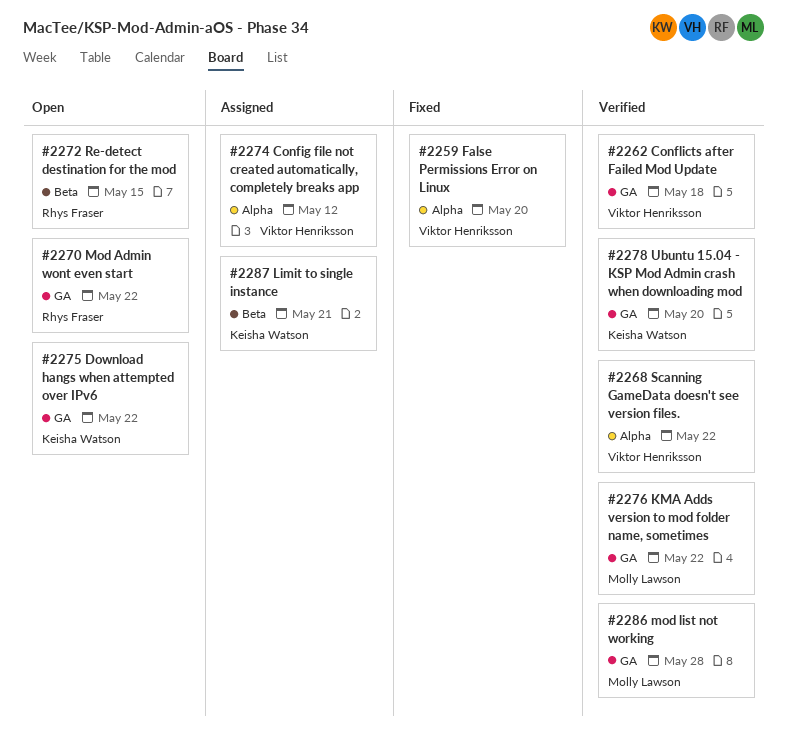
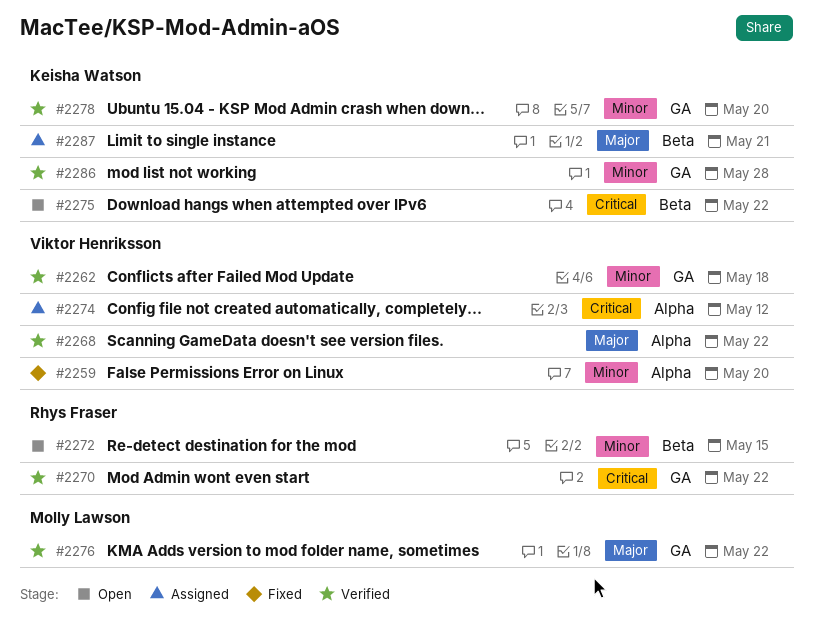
#2270, status: Open -> Verified
#2275, label: GA -> Beta
#2286, owner: Molly Lawson -> Keisha Watson

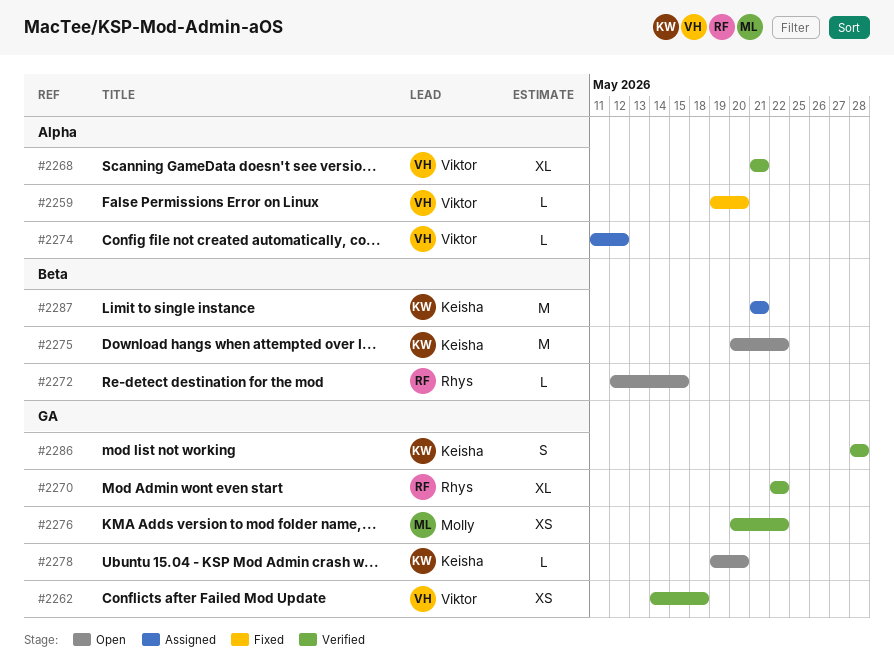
#2268, due: May 22 -> May 21
#2278, status: Verified -> Open

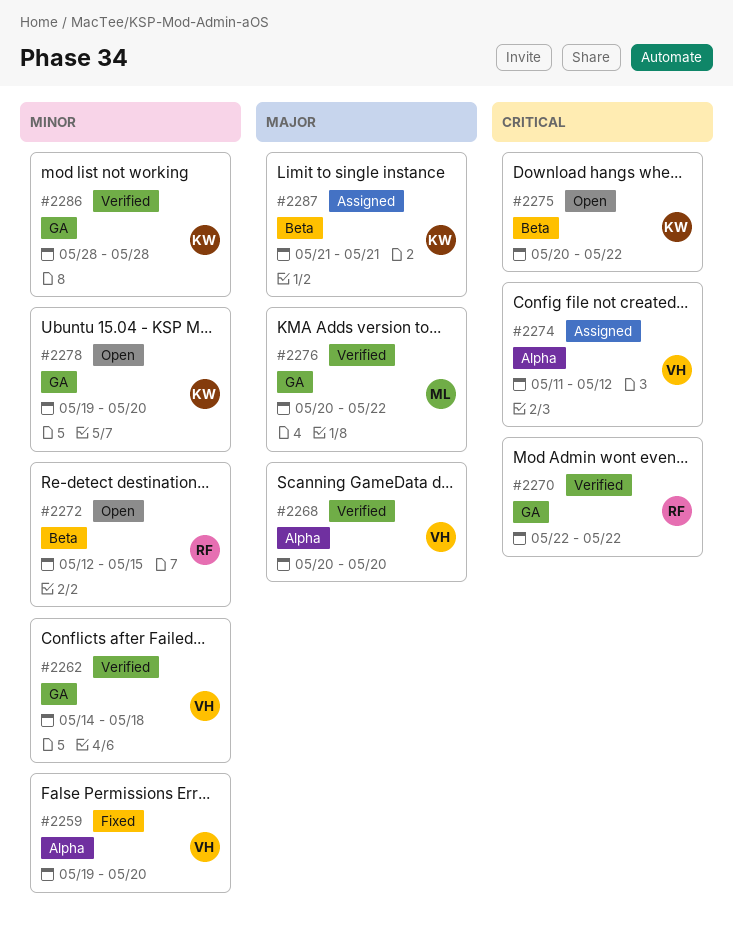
#2268, start: May 21 -> May 20
#2268, due: May 21 -> May 20

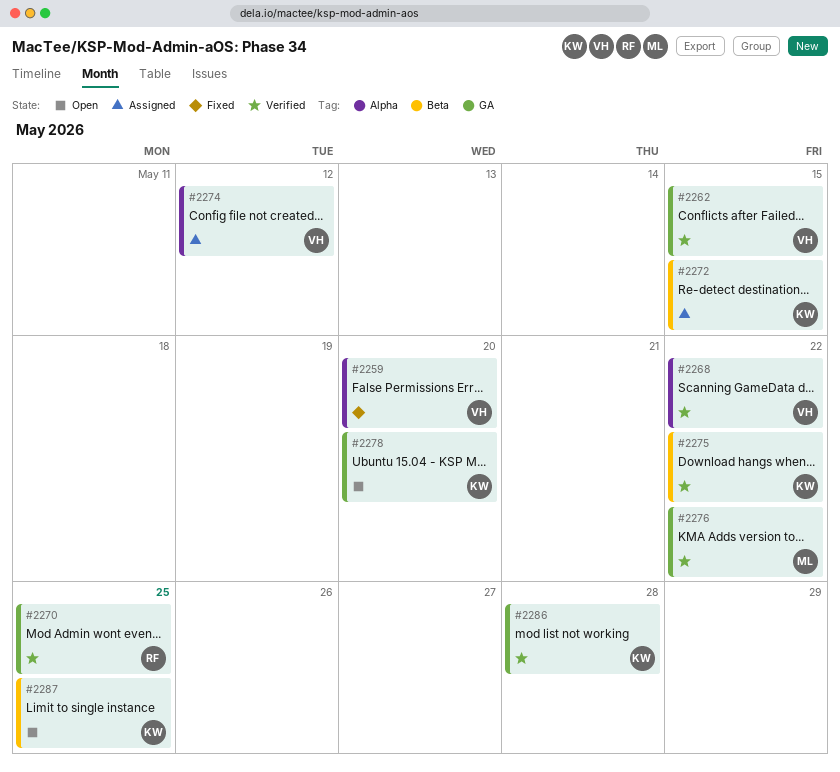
#2262, due: May 18 -> May 15
#2268, due: May 20 -> May 22
#2270, due: May 22 -> May 25
#2272, status: Open -> Assigned
#2272, owner: RF -> KW
#2275, status: Open -> Verified
#2287, status: Assigned -> Open
#2287, due: May 21 -> May 25

